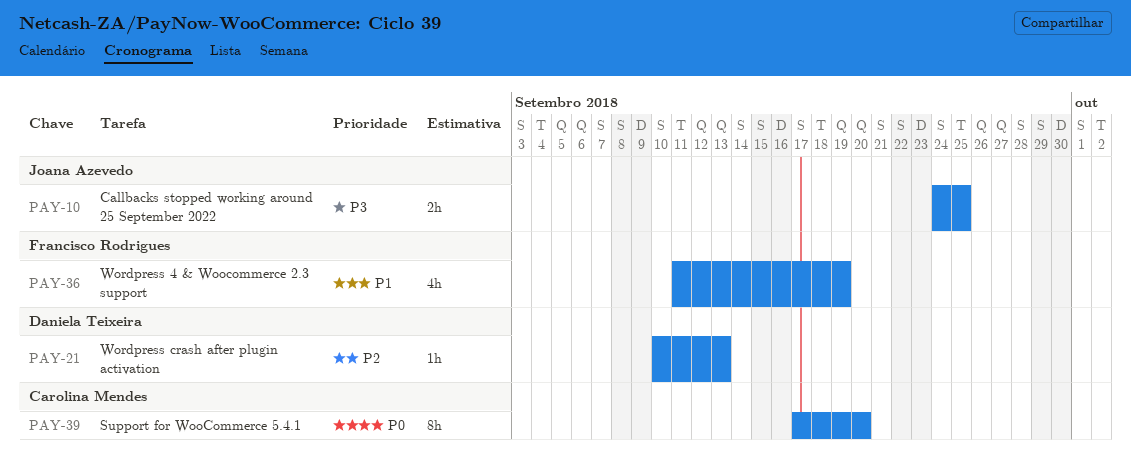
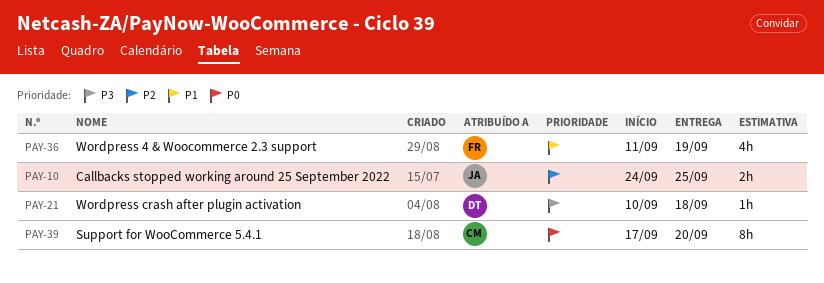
PAY-10, priority: P3 -> P2
PAY-21, priority: P2 -> P3
PAY-21, due: Sep 13 -> Sep 18

